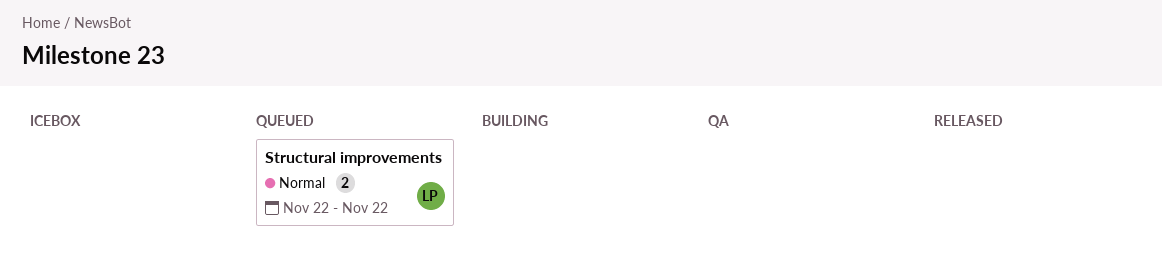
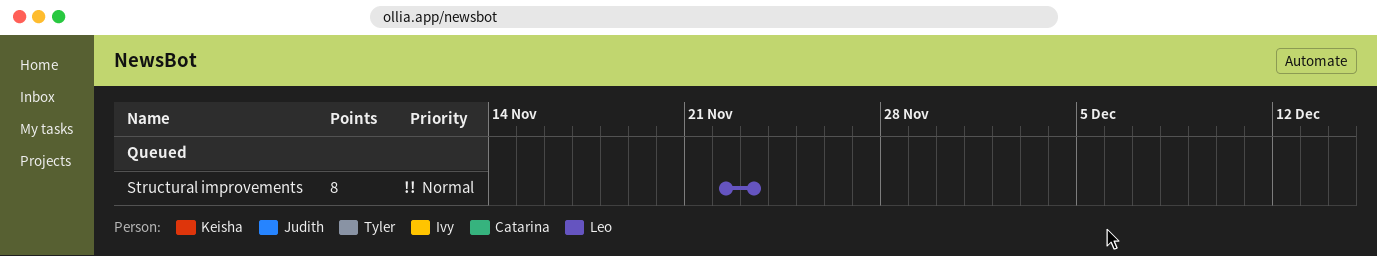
Structural improvements, estimate: 2 -> 8
Structural improvements, due: Nov 22 -> Nov 23

